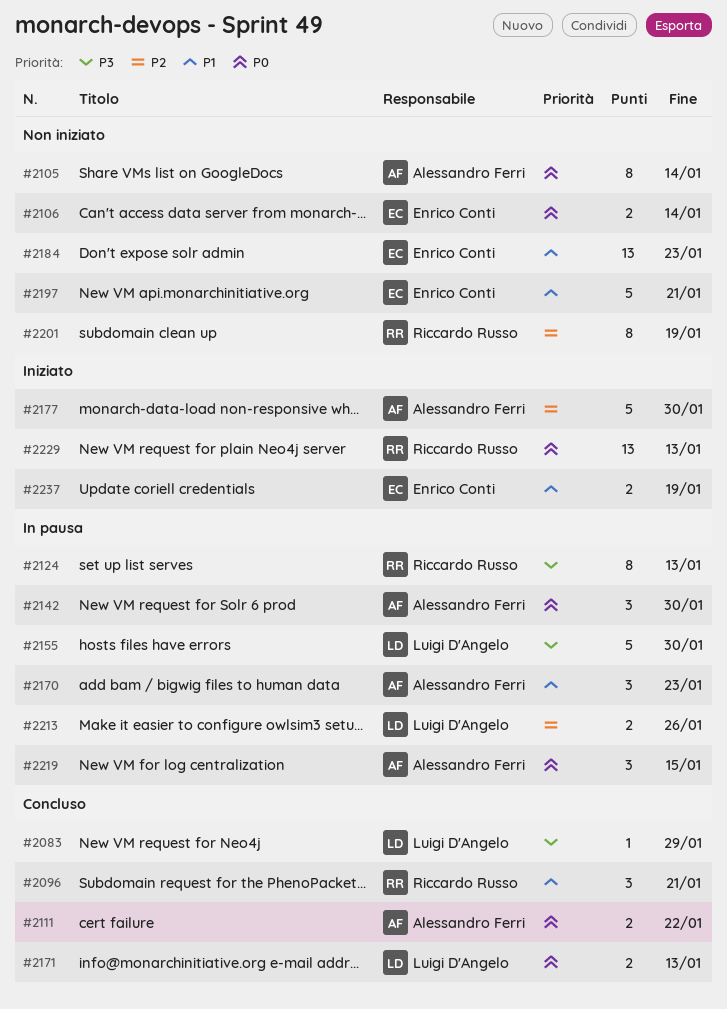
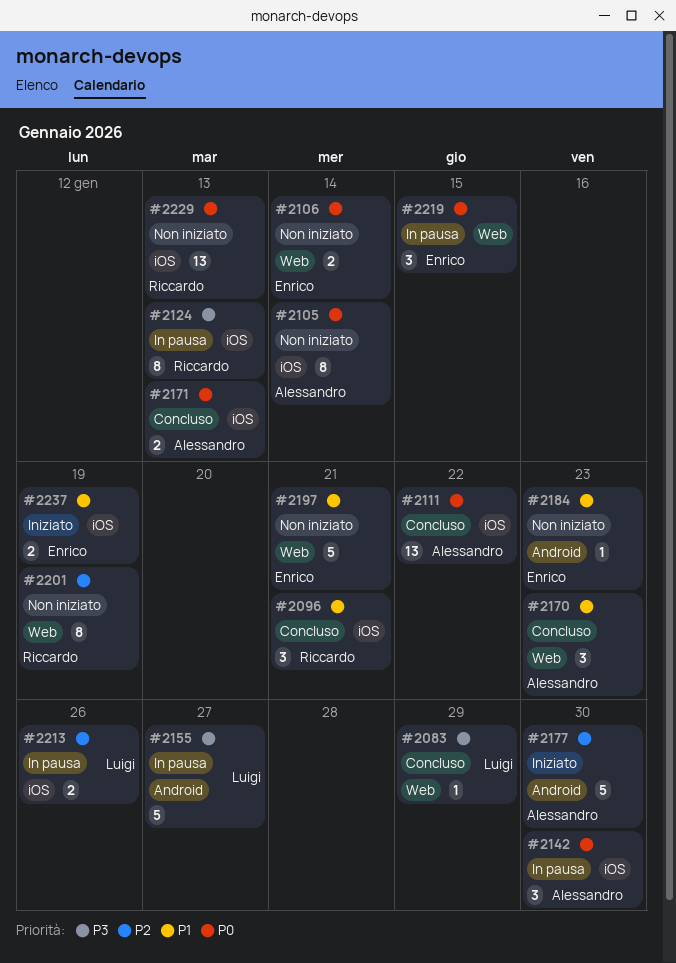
#2111, estimate: 2 -> 13
#2155, due: Jan 30 -> Jan 27
#2170, status: In pausa -> Concluso
#2171, owner: Luigi D'Angelo -> Alessandro Ferri
#2184, estimate: 13 -> 1
#2219, owner: Alessandro Ferri -> Enrico Conti
#2229, status: Iniziato -> Non iniziato

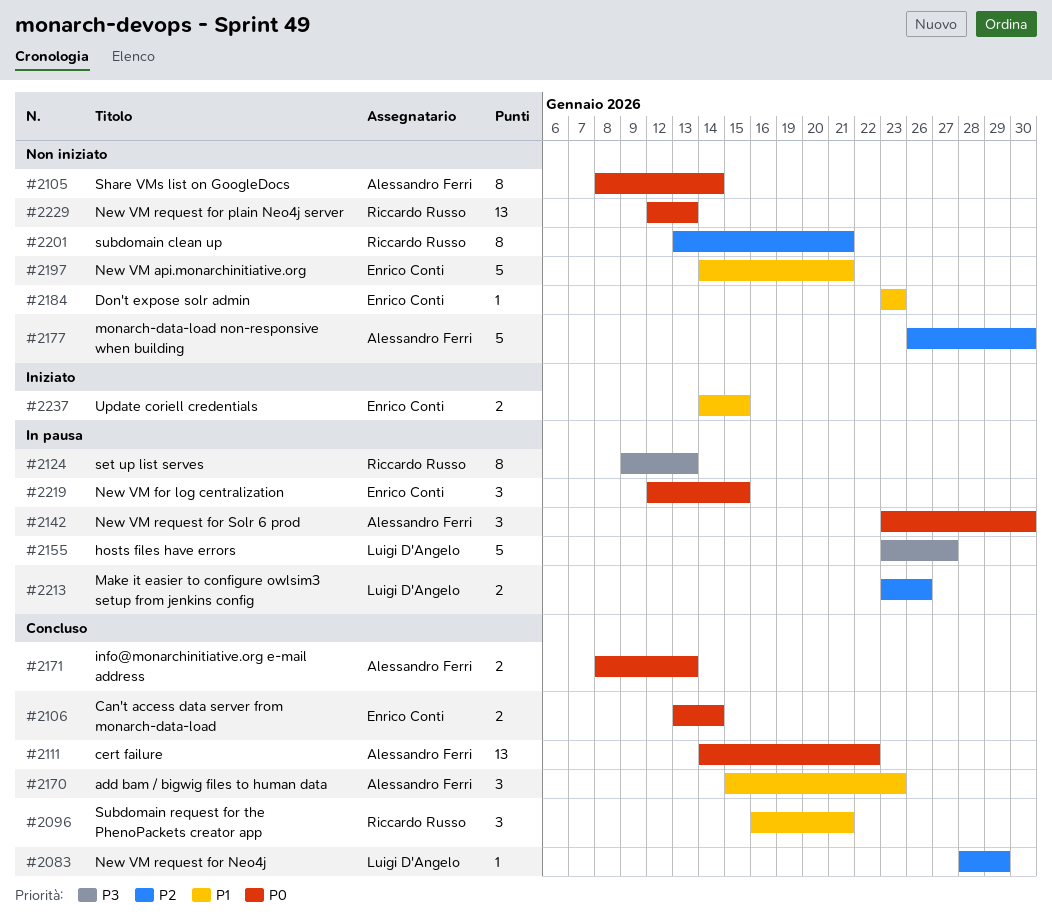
#2083, priority: P3 -> P2
#2106, status: Non iniziato -> Concluso
#2177, status: Iniziato -> Non iniziato
#2201, due: Jan 19 -> Jan 21
#2237, due: Jan 19 -> Jan 15

